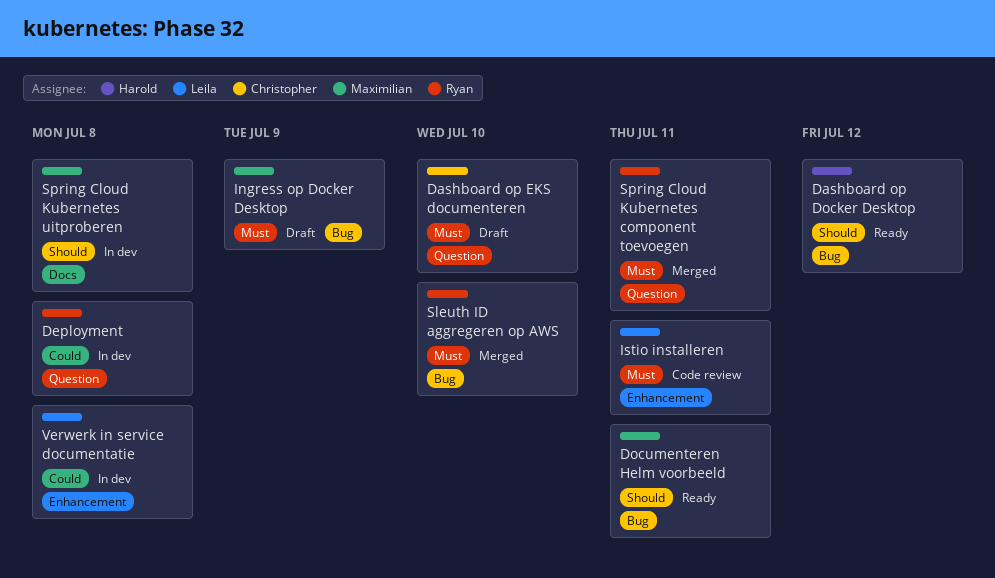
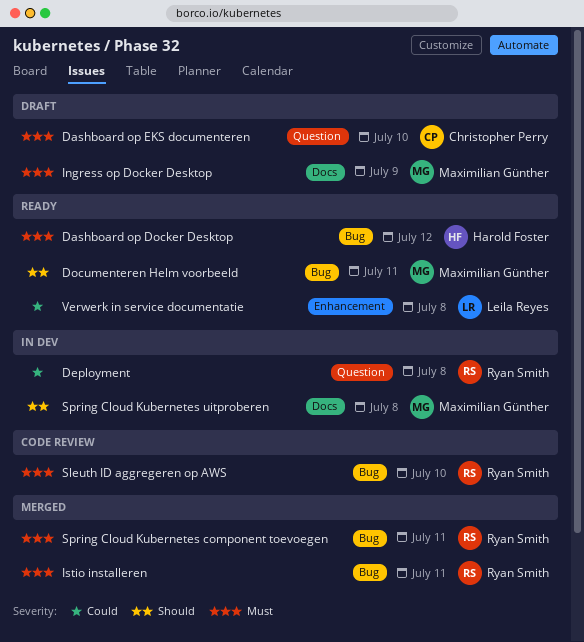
Dashboard op Docker Desktop, priority: Should -> Must
Ingress op Docker Desktop, label: Bug -> Docs
Istio installeren, status: Code review -> Merged
Istio installeren, owner: Leila Reyes -> Ryan Smith
Istio installeren, label: Enhancement -> Bug
Sleuth ID aggregeren op AWS, status: Merged -> Code review
Spring Cloud Kubernetes component toevoegen, label: Question -> Bug
Verwerk in service documentatie, status: In dev -> Ready

